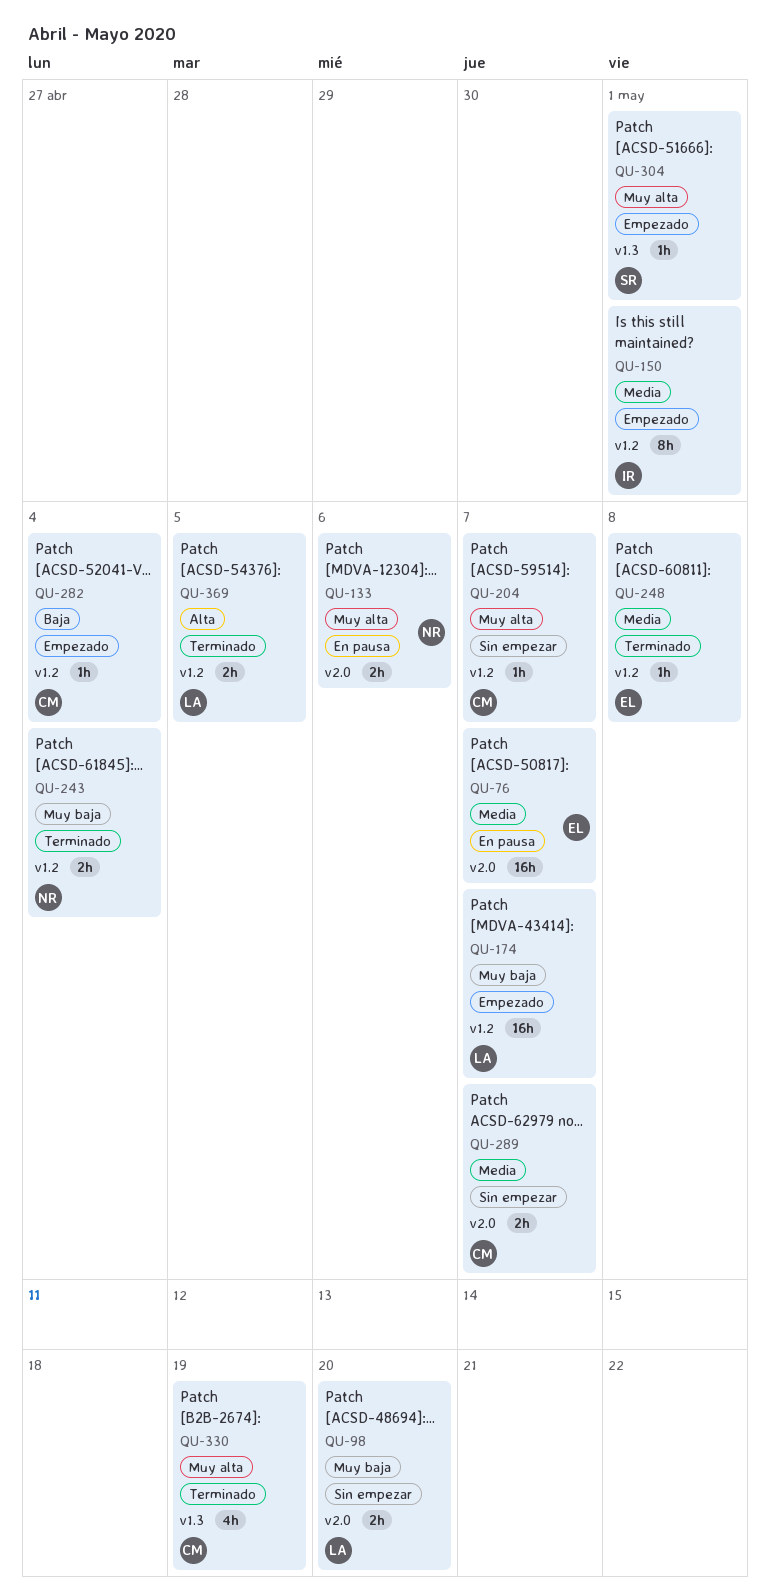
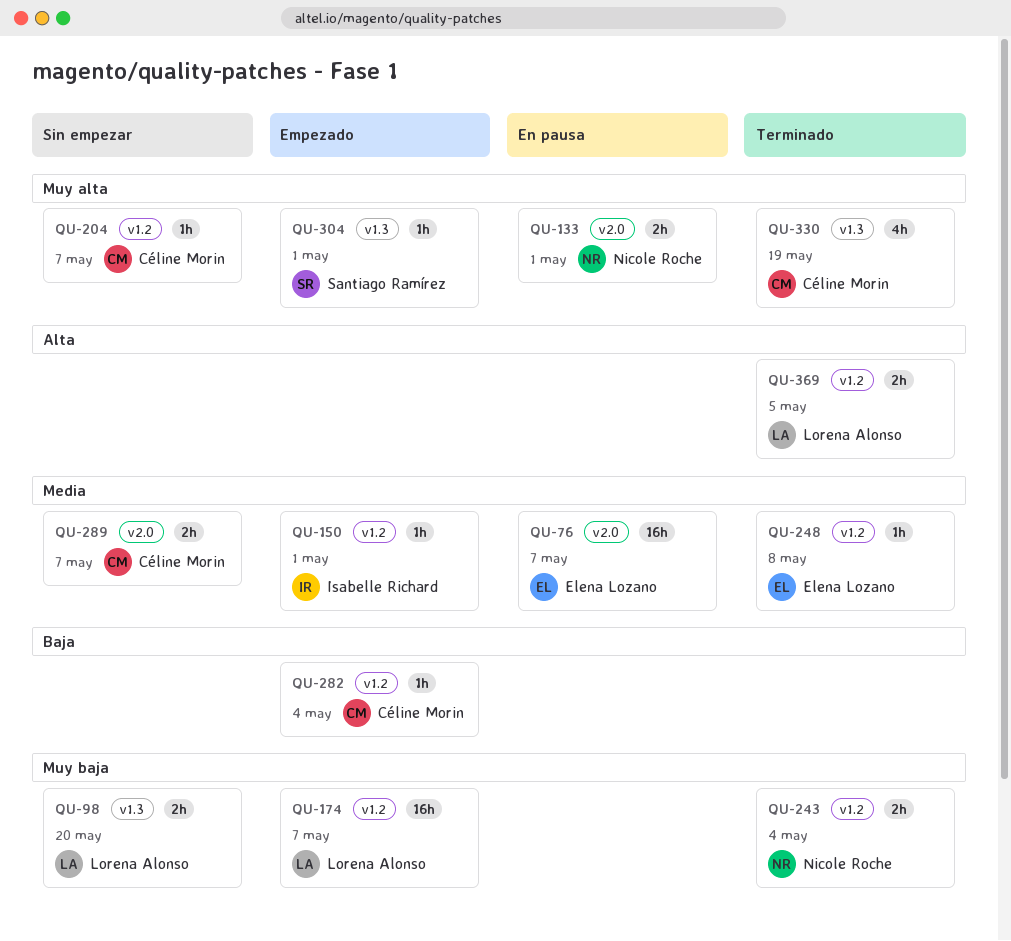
QU-98, label: v2.0 -> v1.3
QU-133, due: May 6 -> May 1
QU-150, estimate: 8h -> 1h

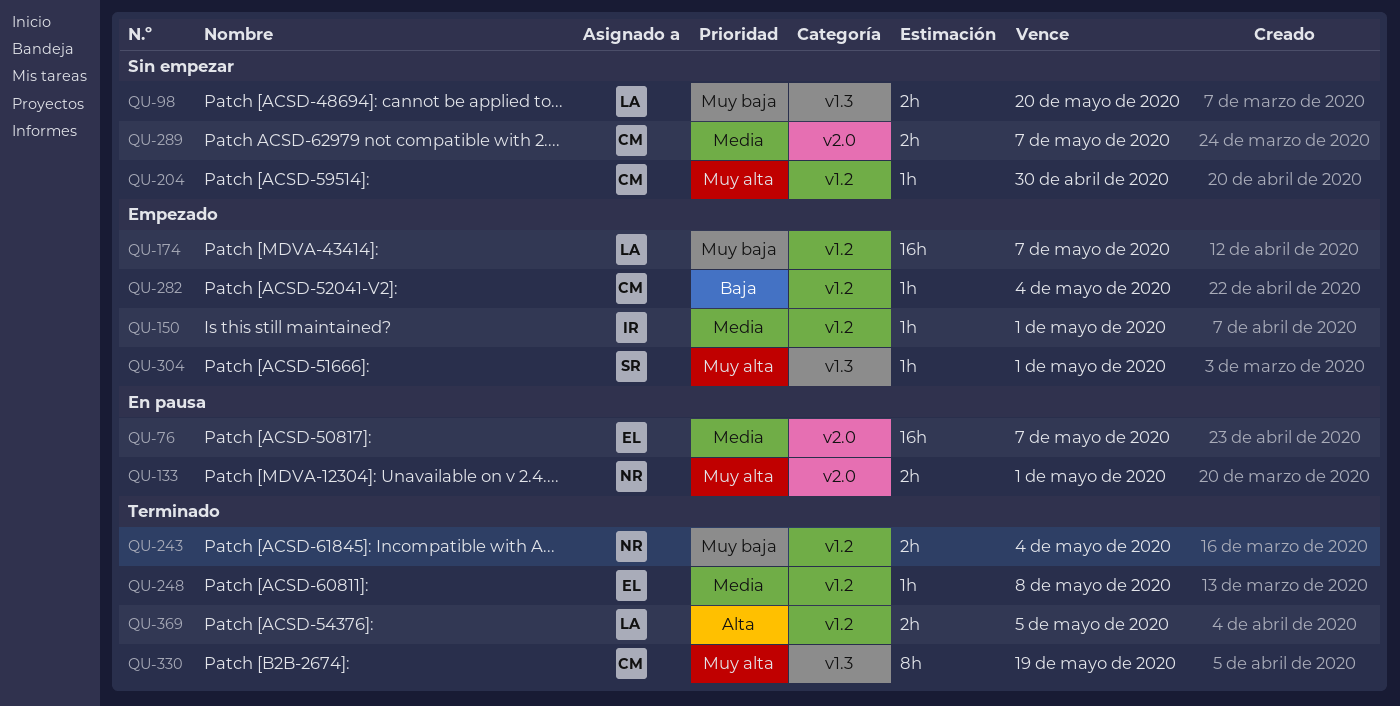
QU-204, due: May 7 -> Apr 30
QU-330, estimate: 4h -> 8h

